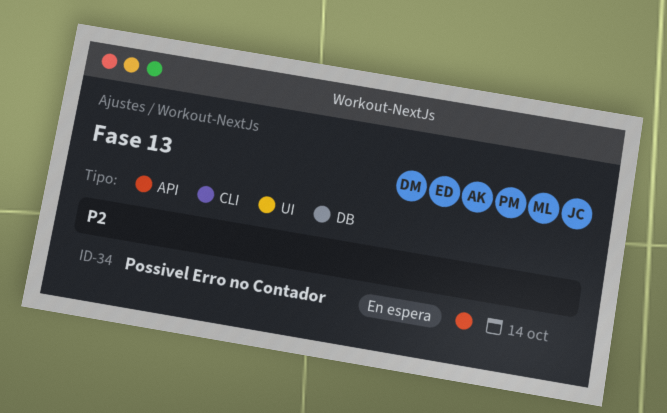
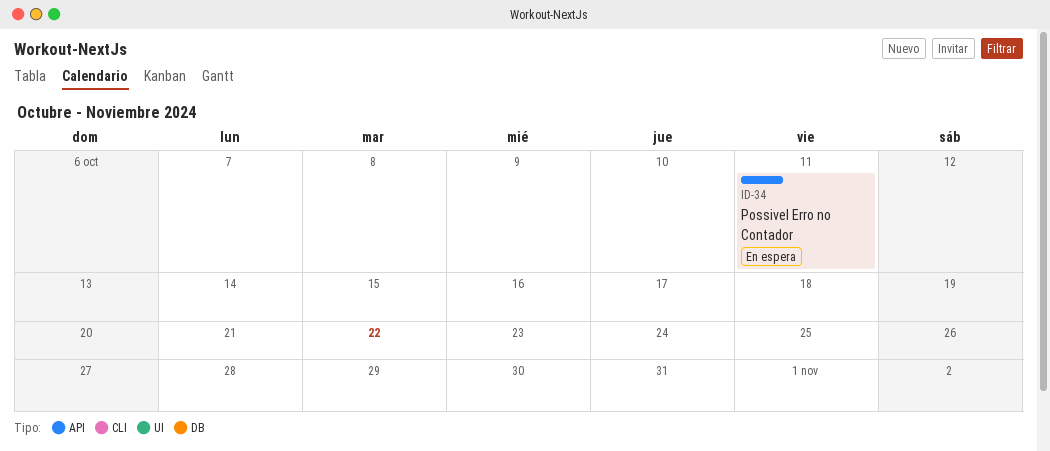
ID-34, due: Oct 14 -> Oct 11

